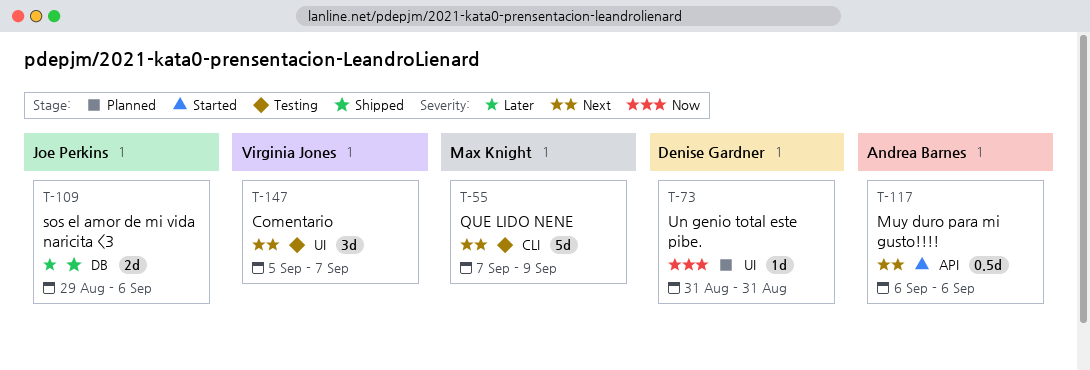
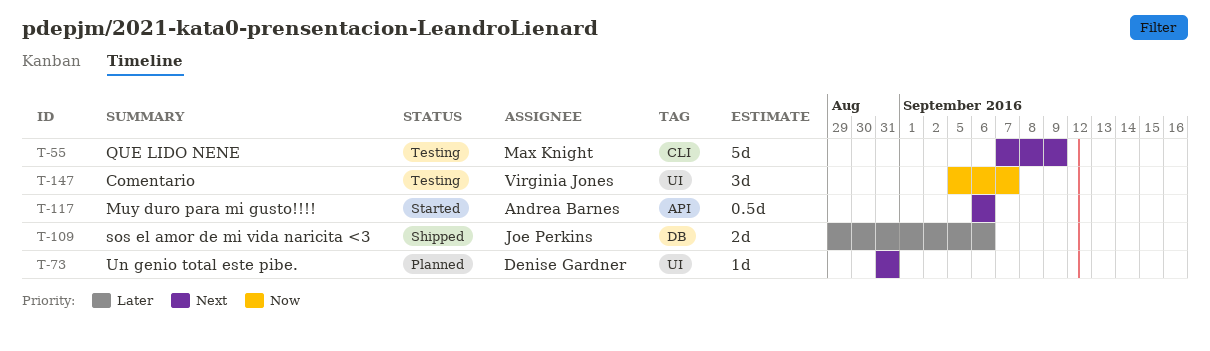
T-73, priority: Now -> Next
T-147, priority: Next -> Now

